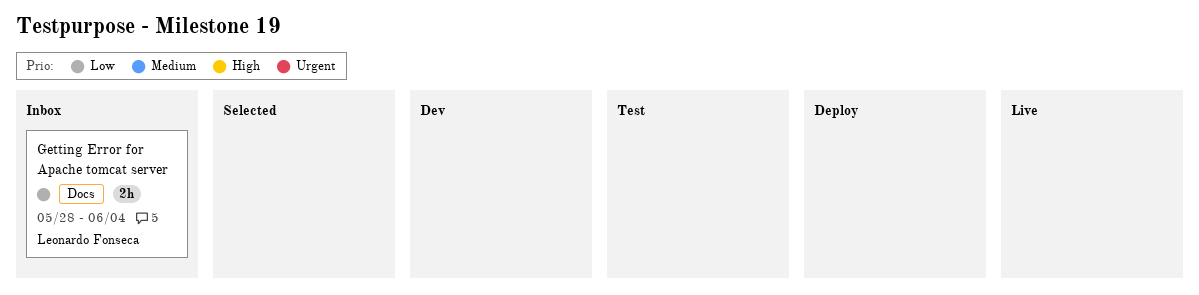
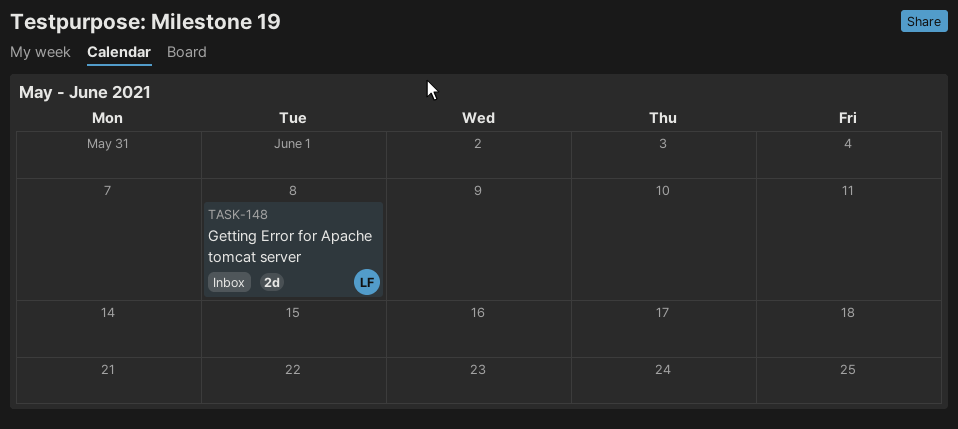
Getting Error for Apache tomcat server, estimate: 2h -> 2d
Getting Error for Apache tomcat server, due: Jun 4 -> Jun 8

